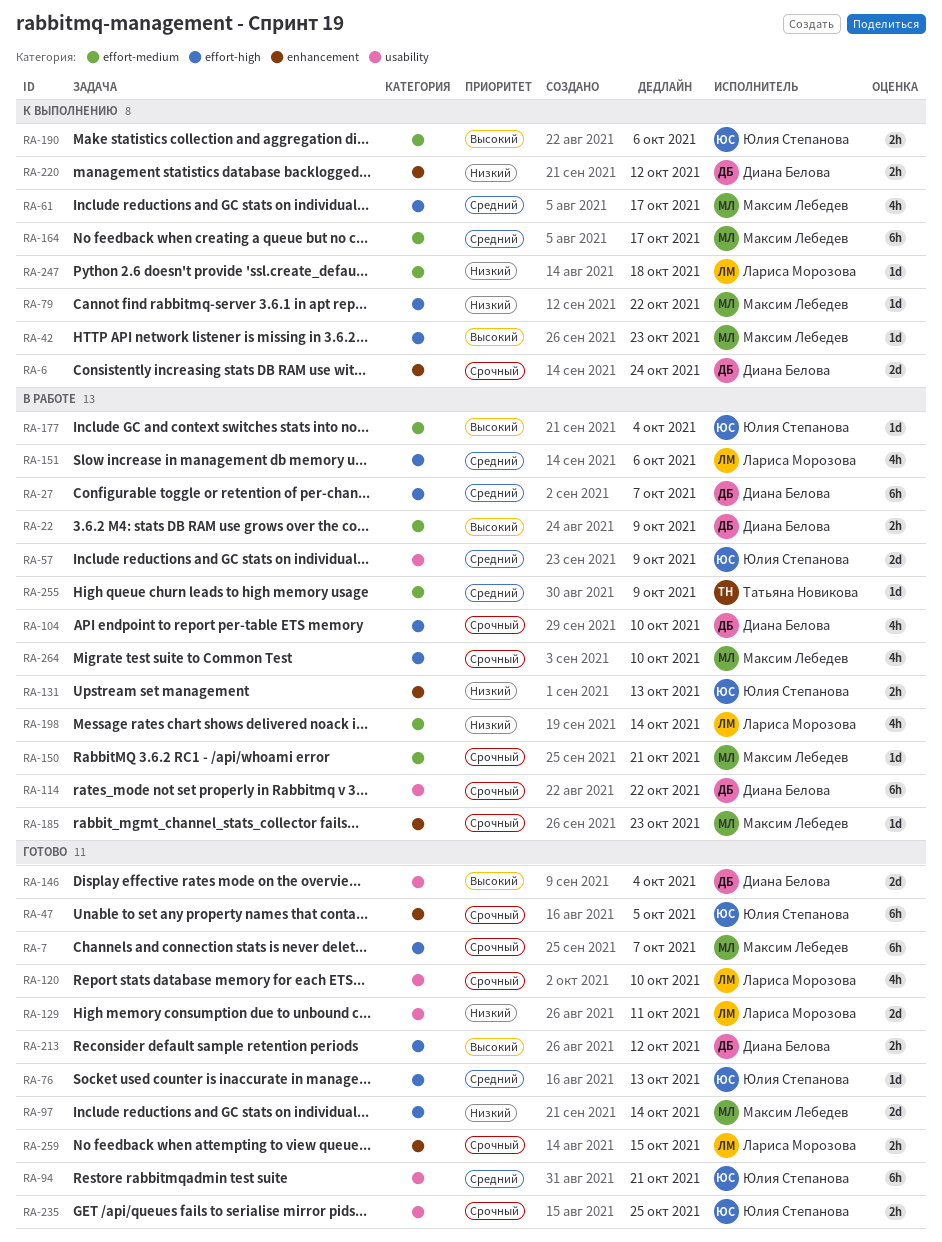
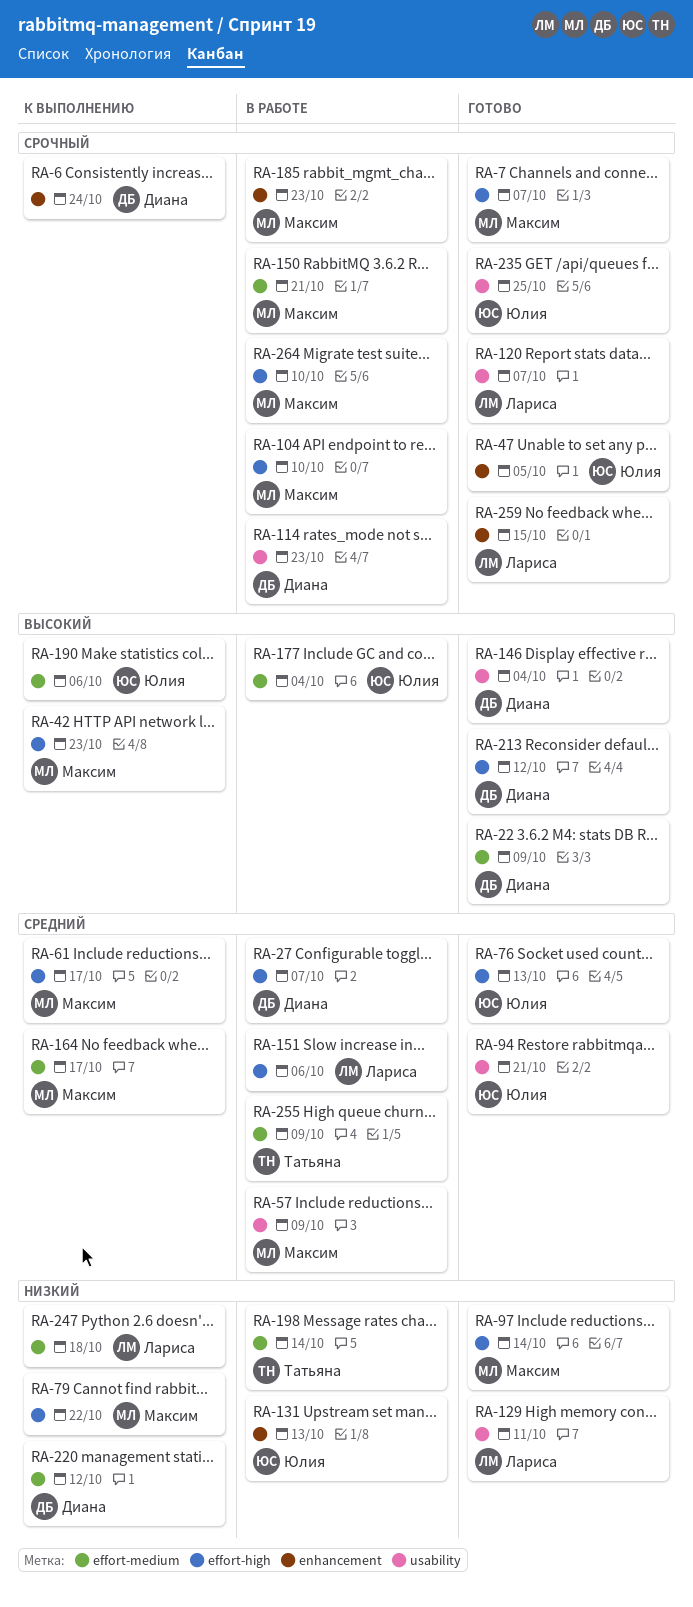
RA-22, status: В работе -> Готово
RA-57, owner: Юлия Степанова -> Максим Лебедев
RA-104, owner: Диана Белова -> Максим Лебедев
RA-114, due: Oct 22 -> Oct 23
RA-120, due: Oct 10 -> Oct 7
RA-198, owner: Лариса Морозова -> Татьяна Новикова
RA-220, label: enhancement -> effort-medium

